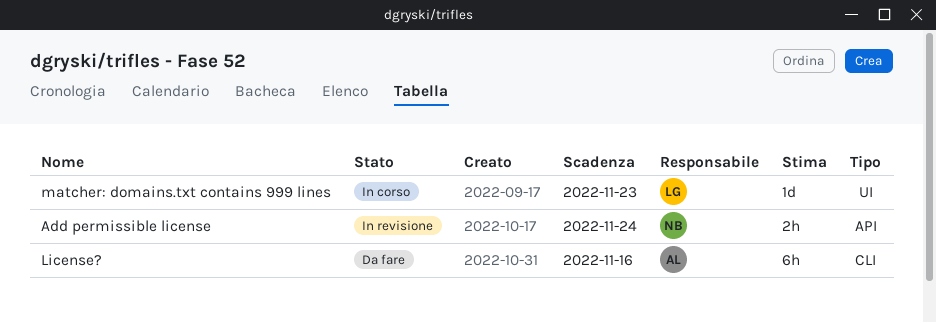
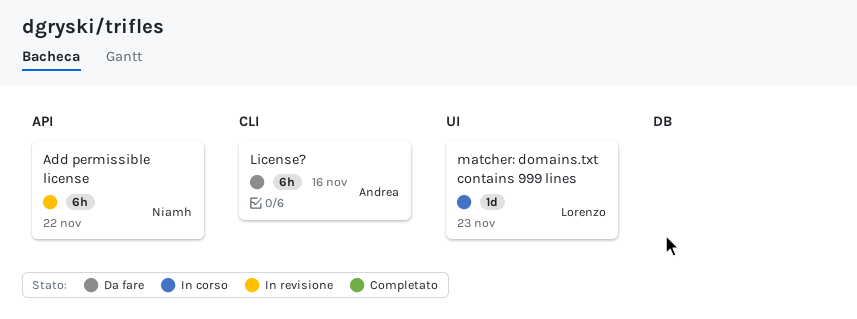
Add permissible license, estimate: 2h -> 6h
Add permissible license, due: Nov 24 -> Nov 22

